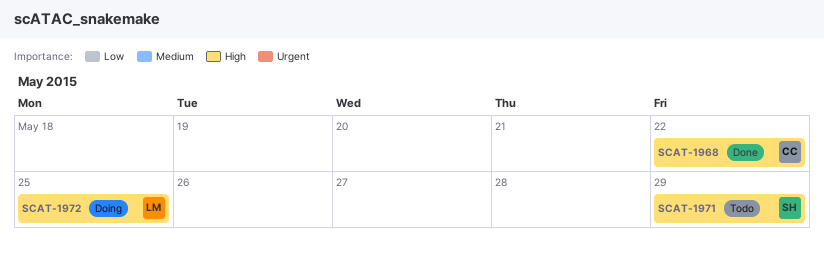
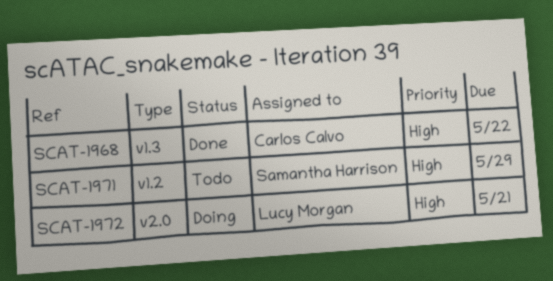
SCAT-1972, due: May 25 -> May 21

